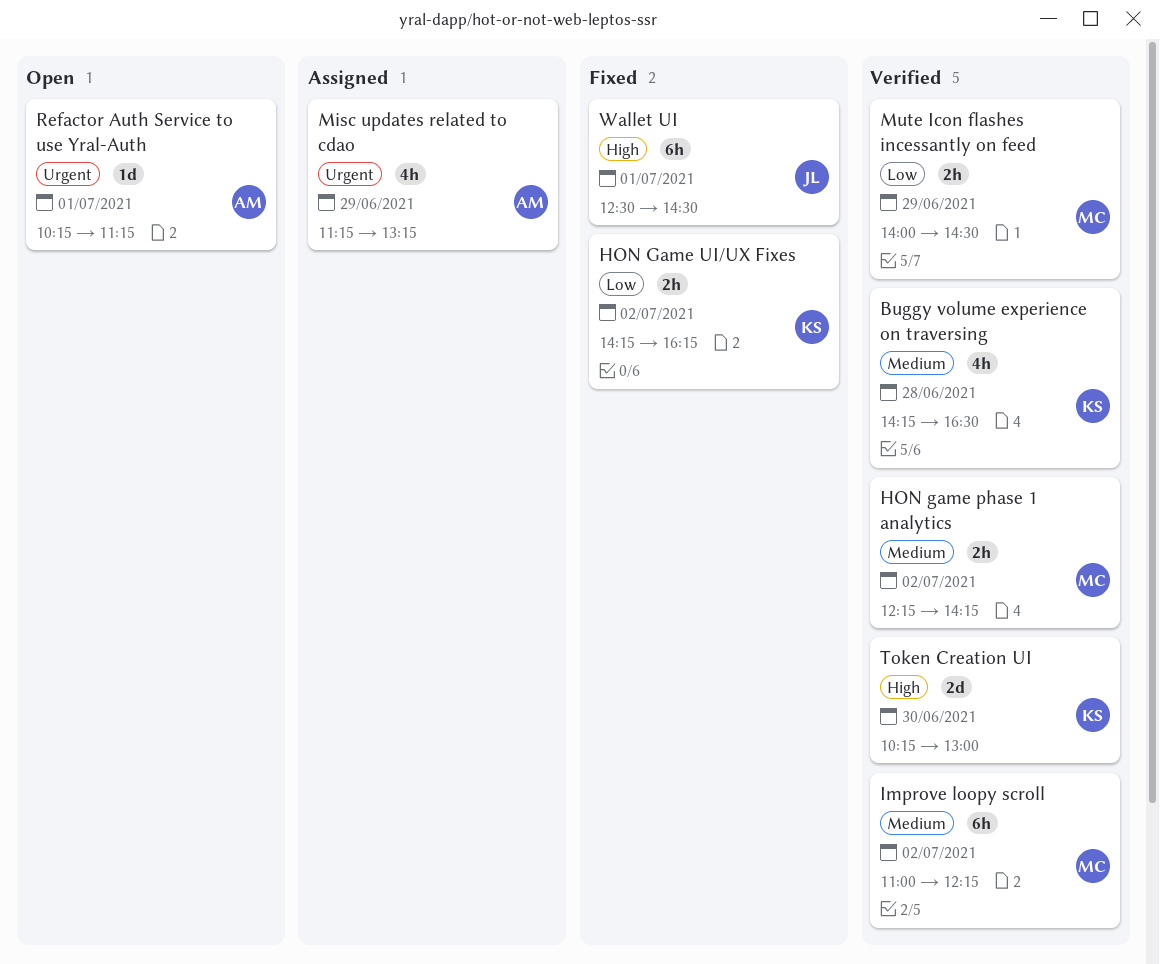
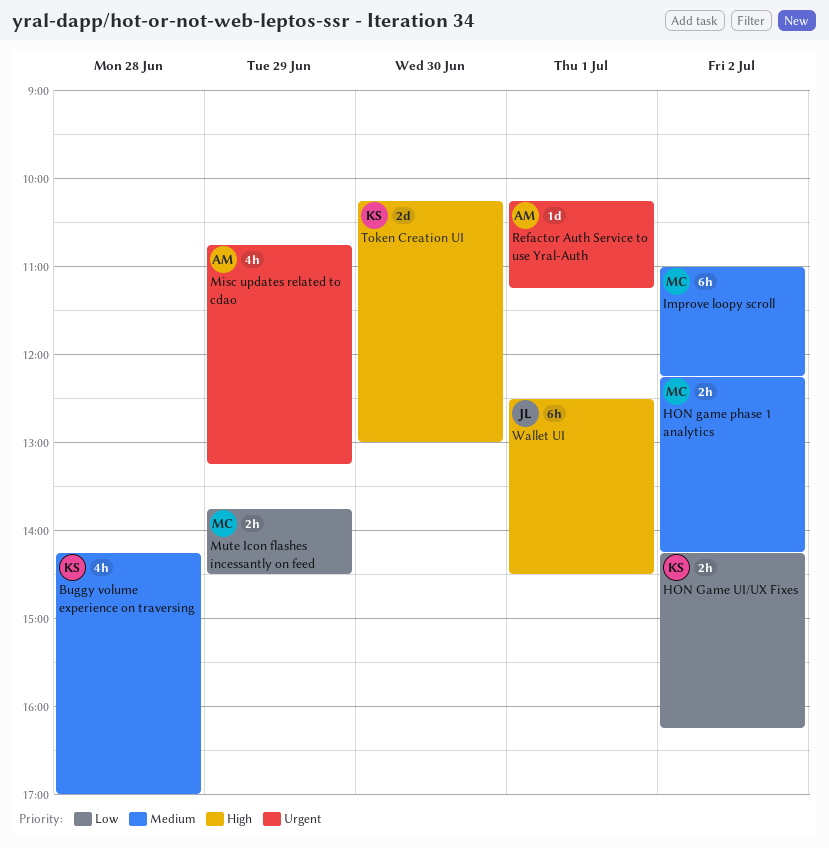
Buggy volume experience on traversing, ends: 16:30 -> 17:00
Misc updates related to cdao, begins: 11:15 -> 10:45
Mute Icon flashes incessantly on feed, begins: 14:00 -> 13:45

